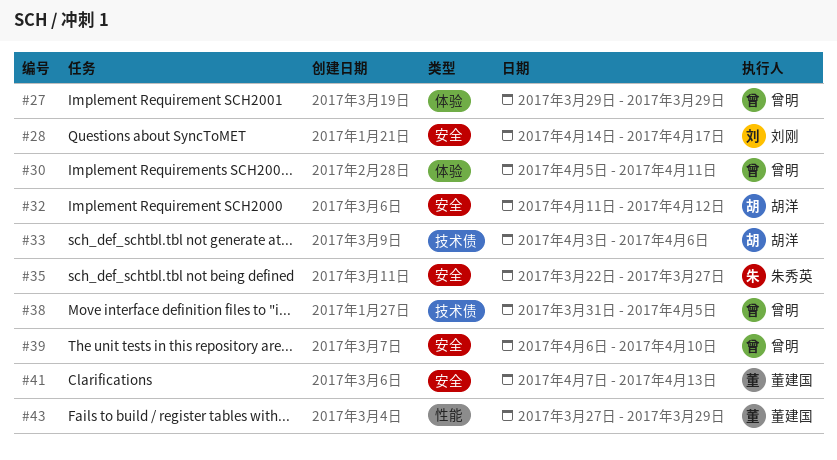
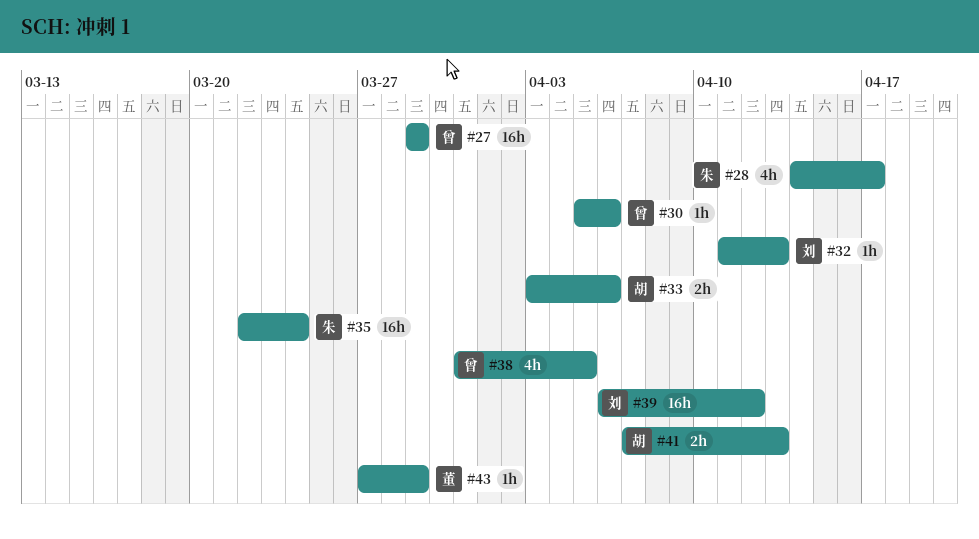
#28, owner: 刘刚 -> 朱秀英
#30, due: Apr 11 -> Apr 6
#32, owner: 胡洋 -> 刘刚
#32, due: Apr 12 -> Apr 13
#35, due: Mar 27 -> Mar 24
#39, owner: 曾明 -> 刘刚
#39, due: Apr 10 -> Apr 12
#41, owner: 董建国 -> 胡洋

